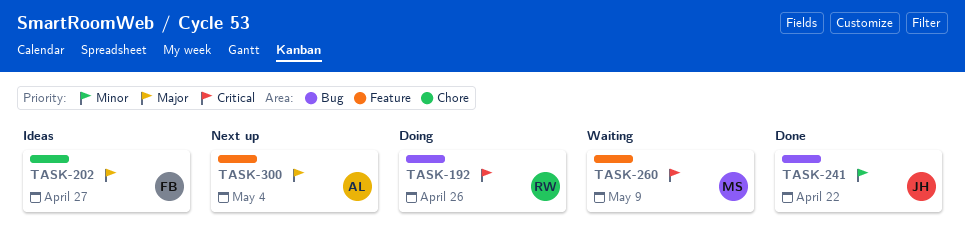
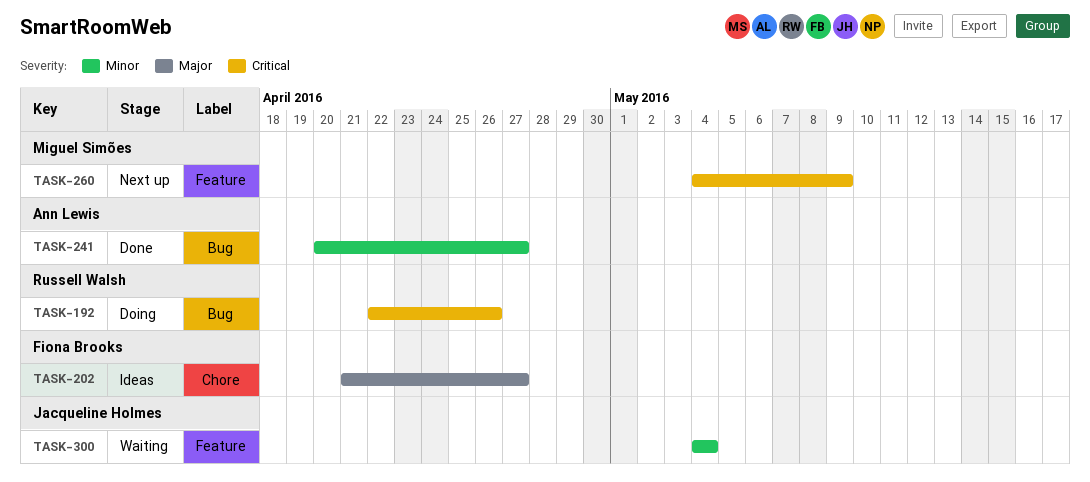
TASK-241, owner: Jacqueline Holmes -> Ann Lewis
TASK-241, due: Apr 22 -> Apr 27
TASK-260, status: Waiting -> Next up
TASK-300, status: Next up -> Waiting
TASK-300, owner: Ann Lewis -> Jacqueline Holmes
TASK-300, priority: Major -> Minor

